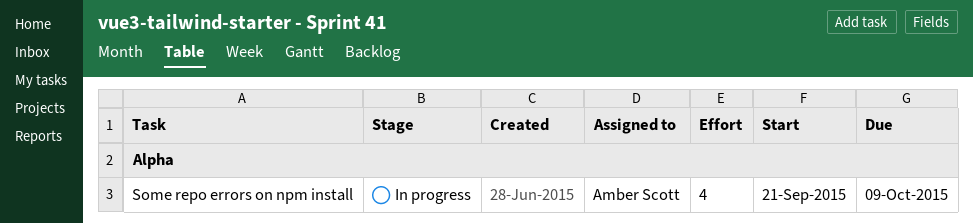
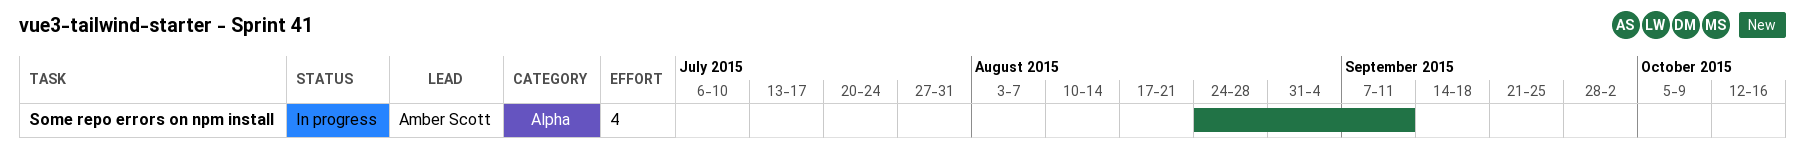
Some repo errors on npm install, start: Sep 21 -> Aug 24
Some repo errors on npm install, due: Oct 9 -> Sep 11

